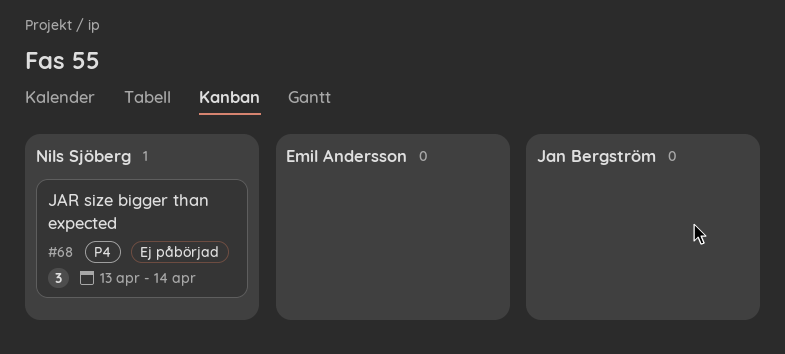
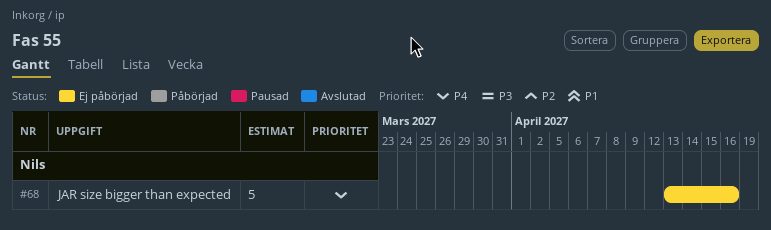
#68, estimate: 3 -> 5
#68, due: Apr 14 -> Apr 16

